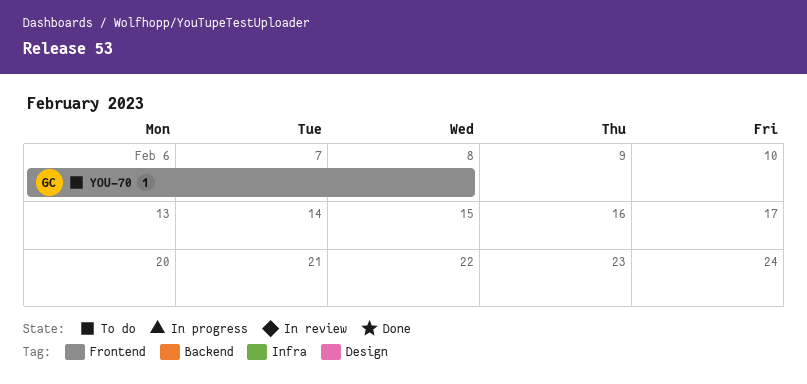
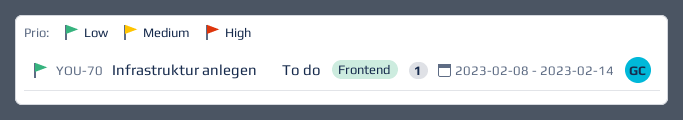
YOU-70, start: Feb 6 -> Feb 8
YOU-70, due: Feb 8 -> Feb 14

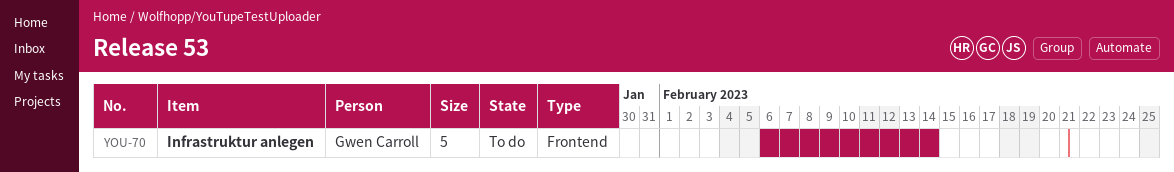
YOU-70, estimate: 1 -> 5
YOU-70, start: Feb 8 -> Feb 6

